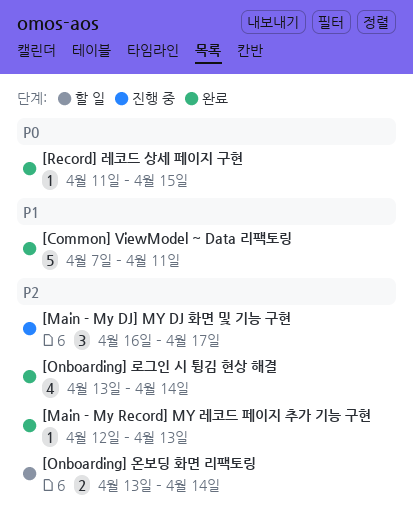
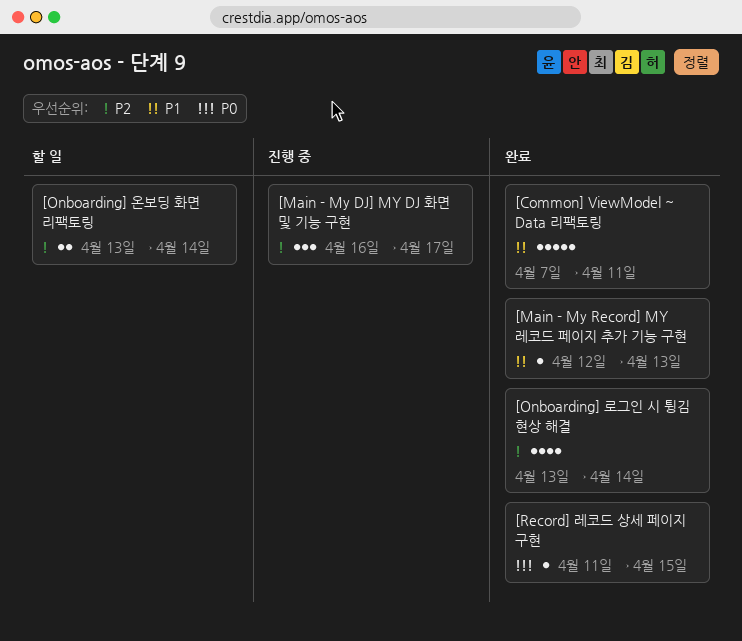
[Main - My Record] MY 레코드 페이지 추가 기능 구현, priority: P2 -> P1

